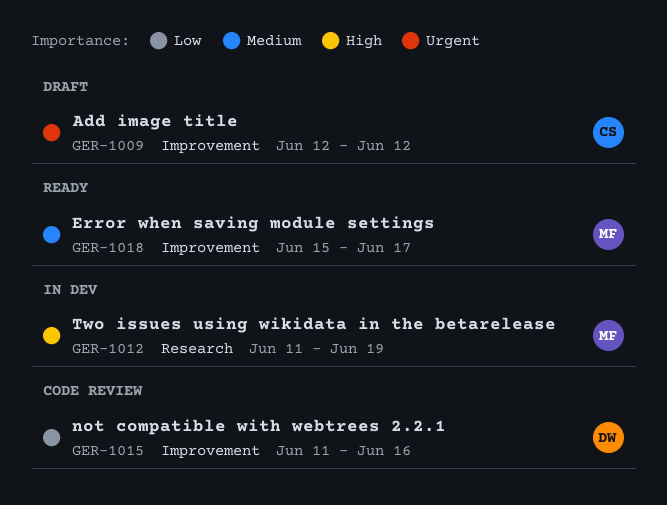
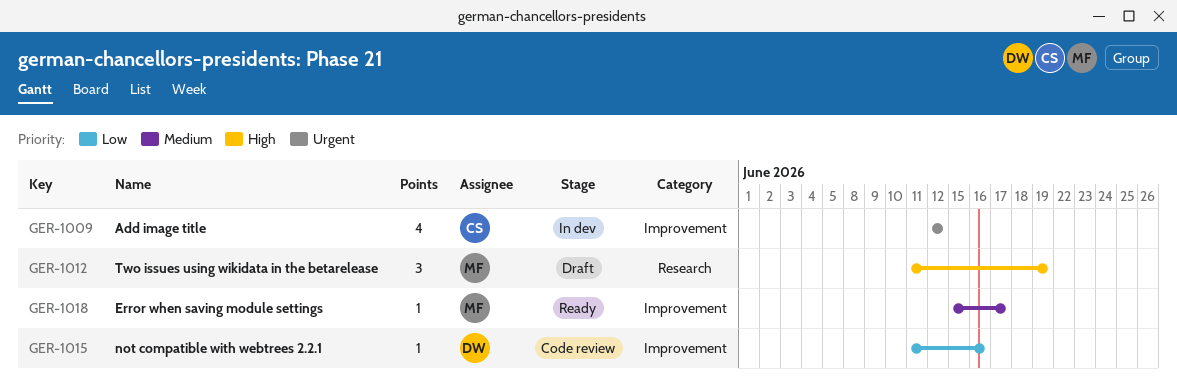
GER-1009, status: Draft -> In dev
GER-1012, status: In dev -> Draft

